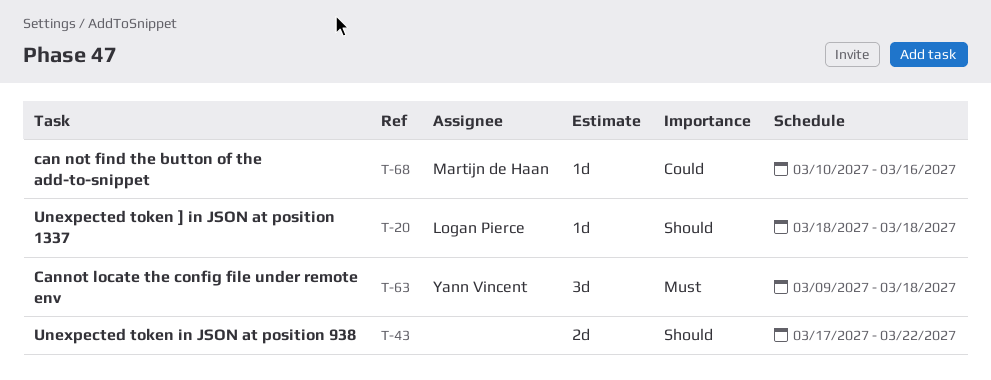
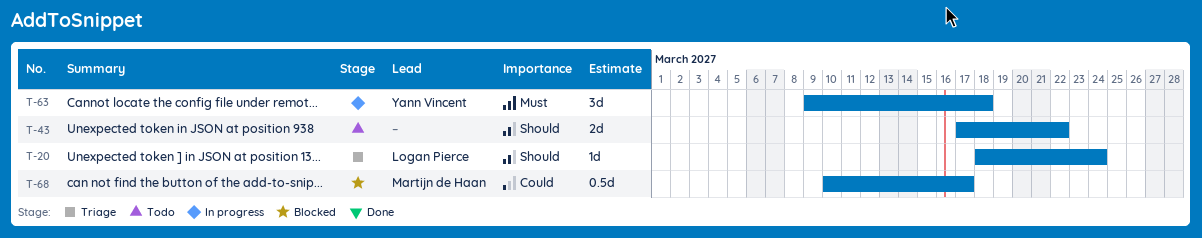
T-20, due: Mar 18 -> Mar 24
T-68, estimate: 1d -> 0.5d
T-68, due: Mar 16 -> Mar 17

